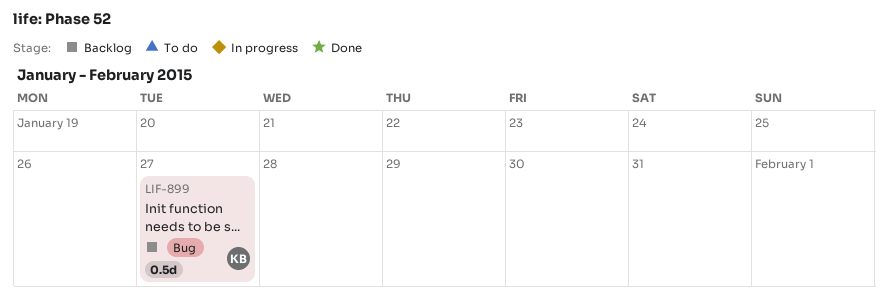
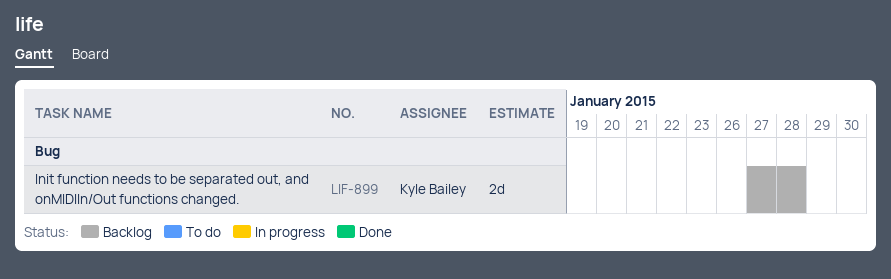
LIF-899, estimate: 0.5d -> 2d
LIF-899, due: Jan 27 -> Jan 28

